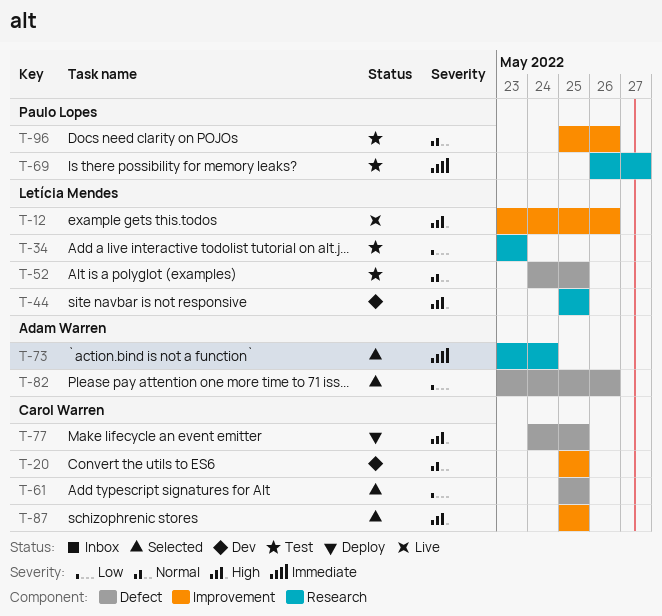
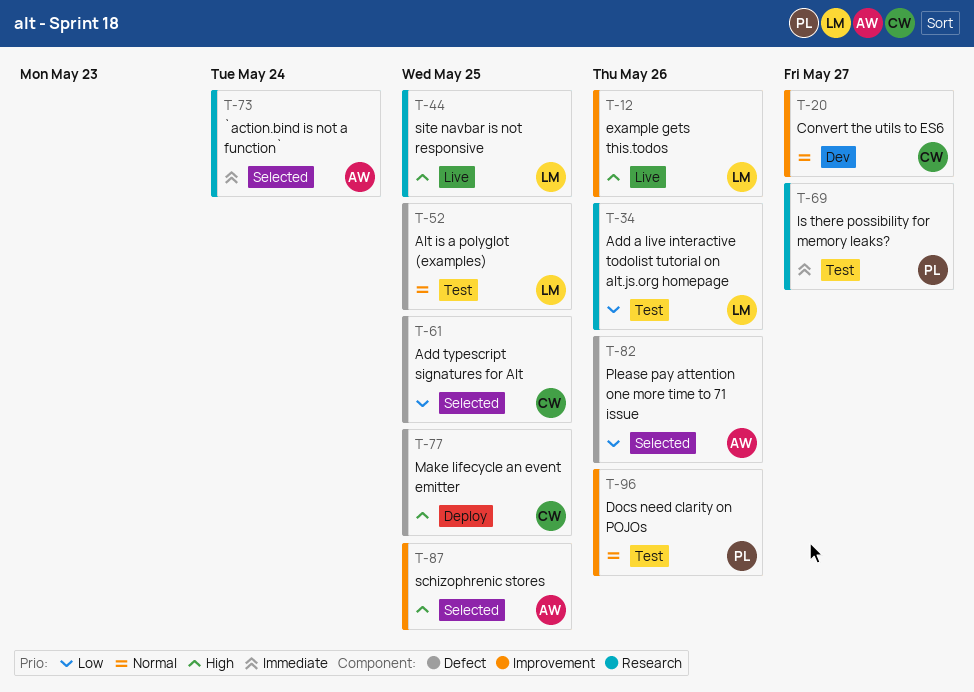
T-20, due: May 25 -> May 27
T-34, due: May 23 -> May 26
T-44, status: Dev -> Live
T-87, owner: Carol Warren -> Adam Warren

